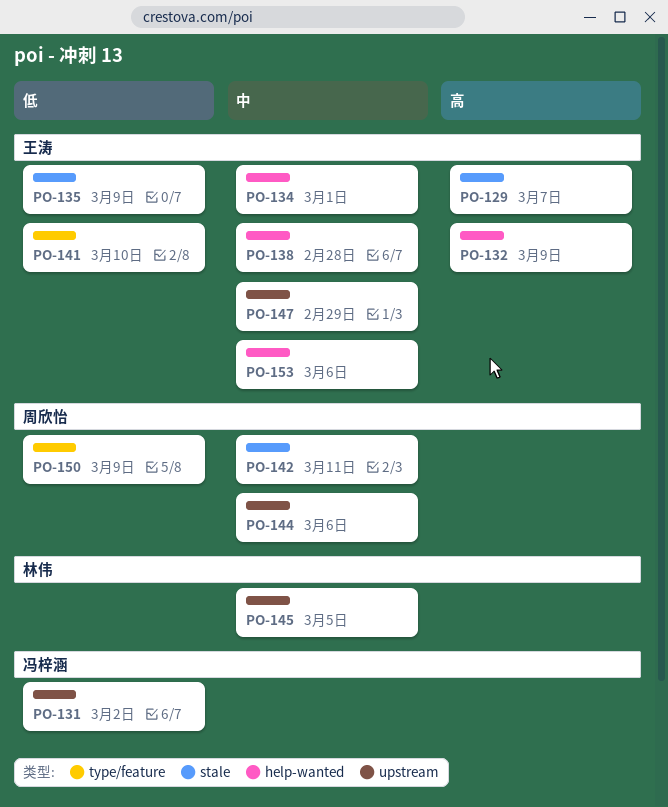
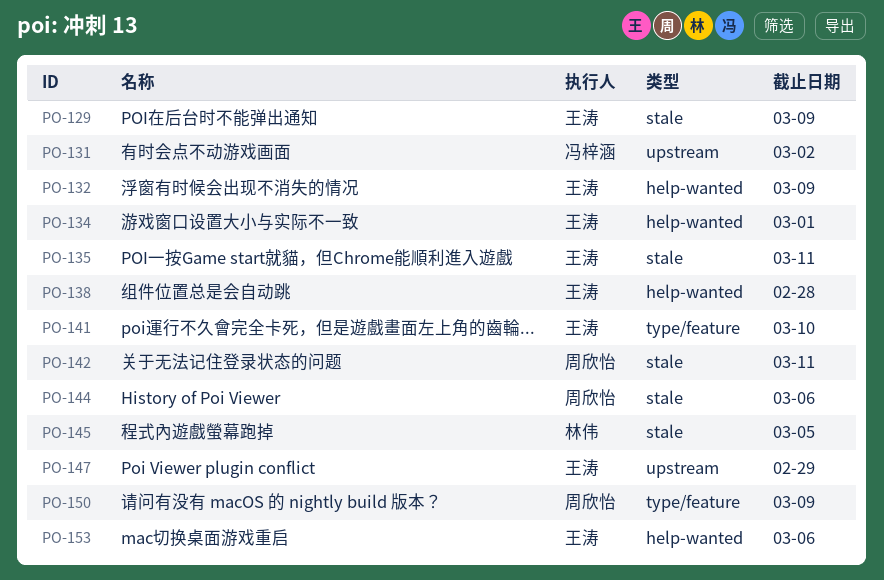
PO-129, due: Mar 7 -> Mar 9
PO-135, due: Mar 9 -> Mar 11
PO-144, label: upstream -> stale
PO-145, label: upstream -> stale

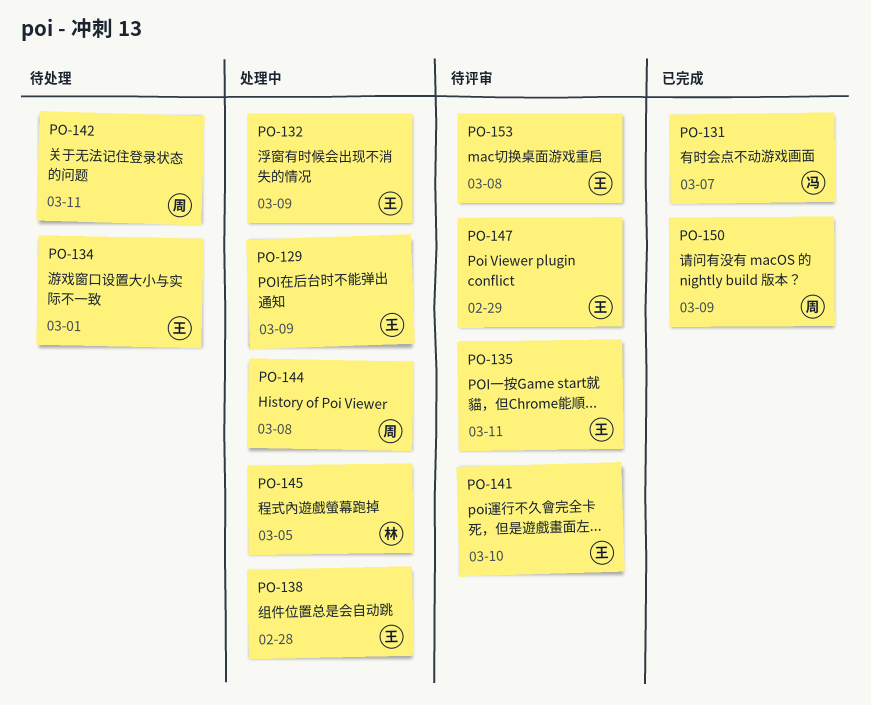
PO-131, due: Mar 2 -> Mar 7
PO-144, due: Mar 6 -> Mar 8
PO-153, due: Mar 6 -> Mar 8

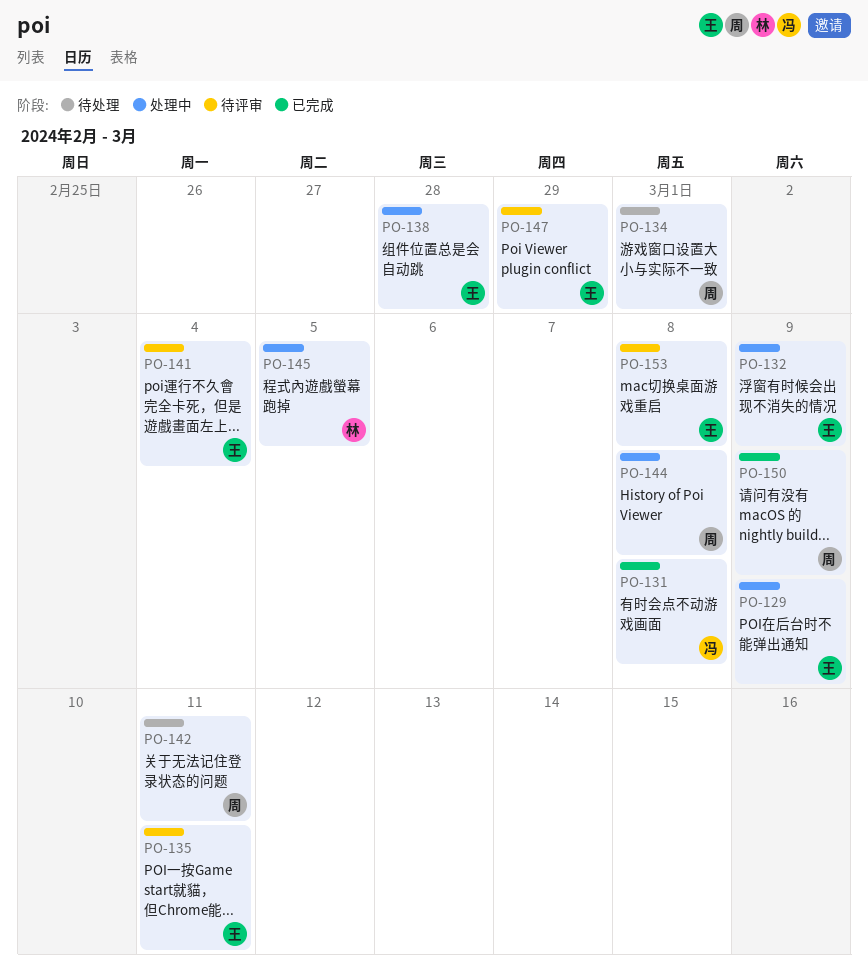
PO-131, due: Mar 7 -> Mar 8
PO-134, owner: 王 -> 周
PO-141, due: Mar 10 -> Mar 4

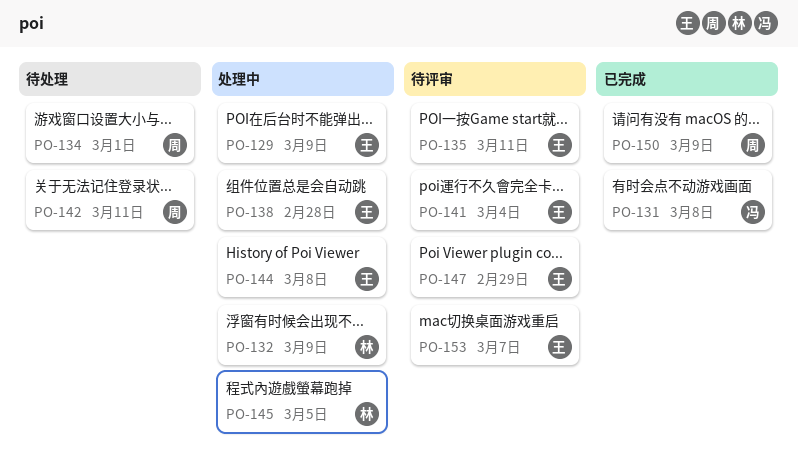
PO-132, owner: 王 -> 林
PO-144, owner: 周 -> 王
PO-153, due: Mar 8 -> Mar 7

